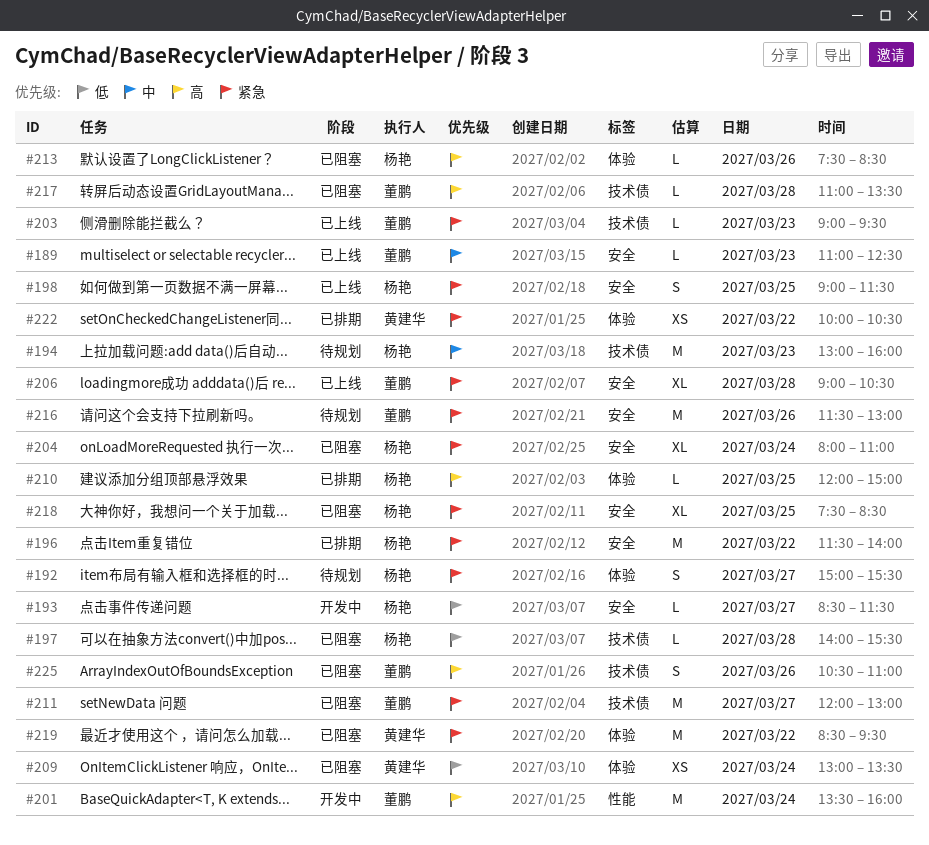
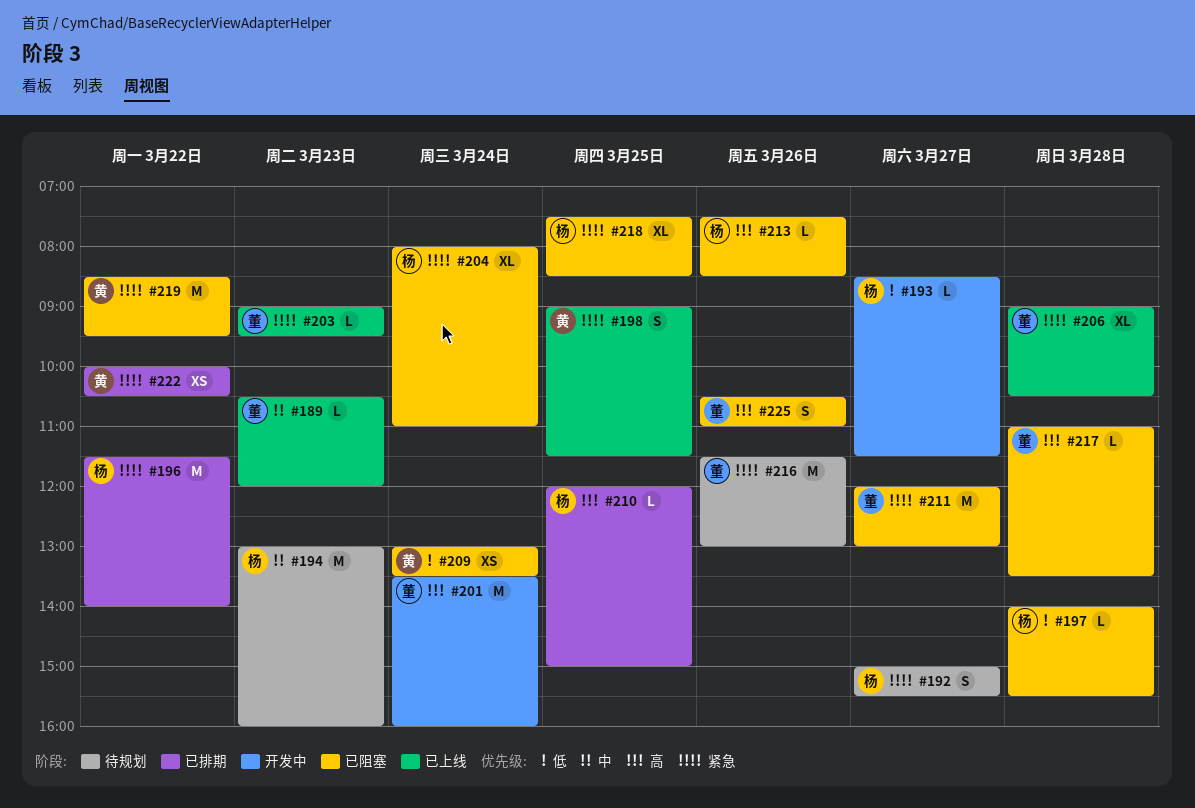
#189, begins: 11:00 -> 10:30
#189, ends: 12:30 -> 12:00
#198, owner: 杨艳 -> 黄建华

